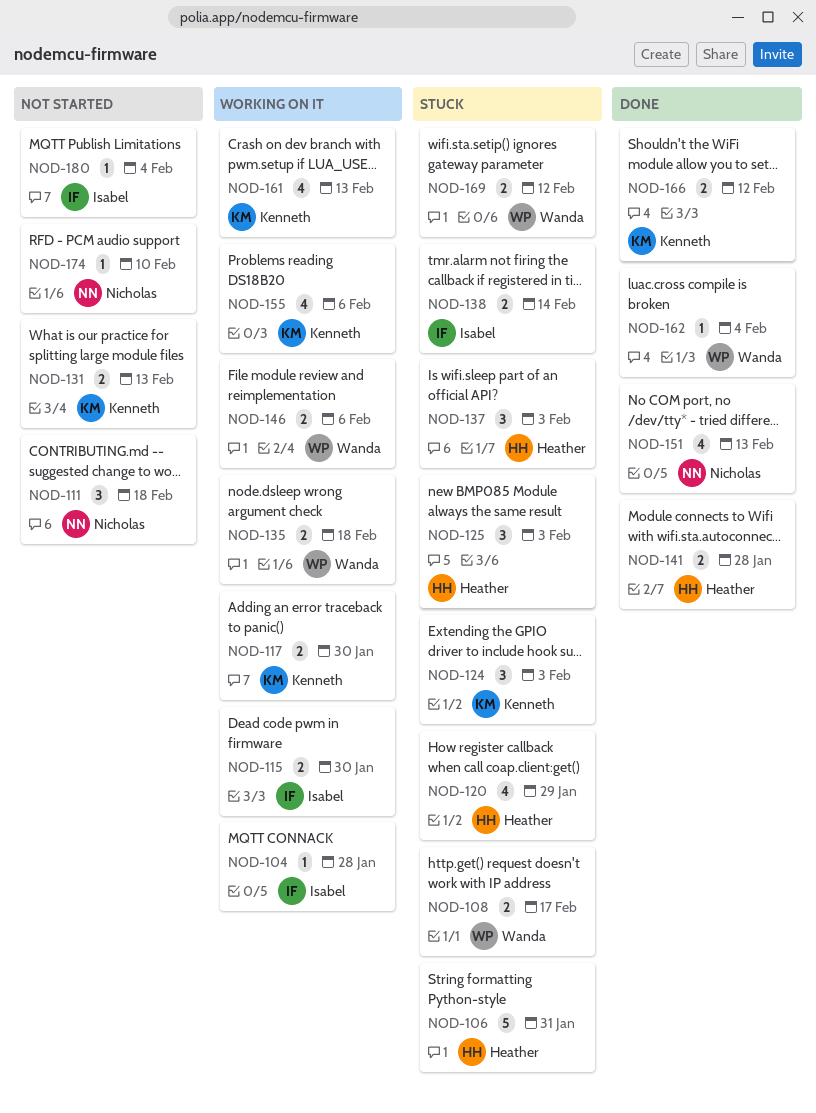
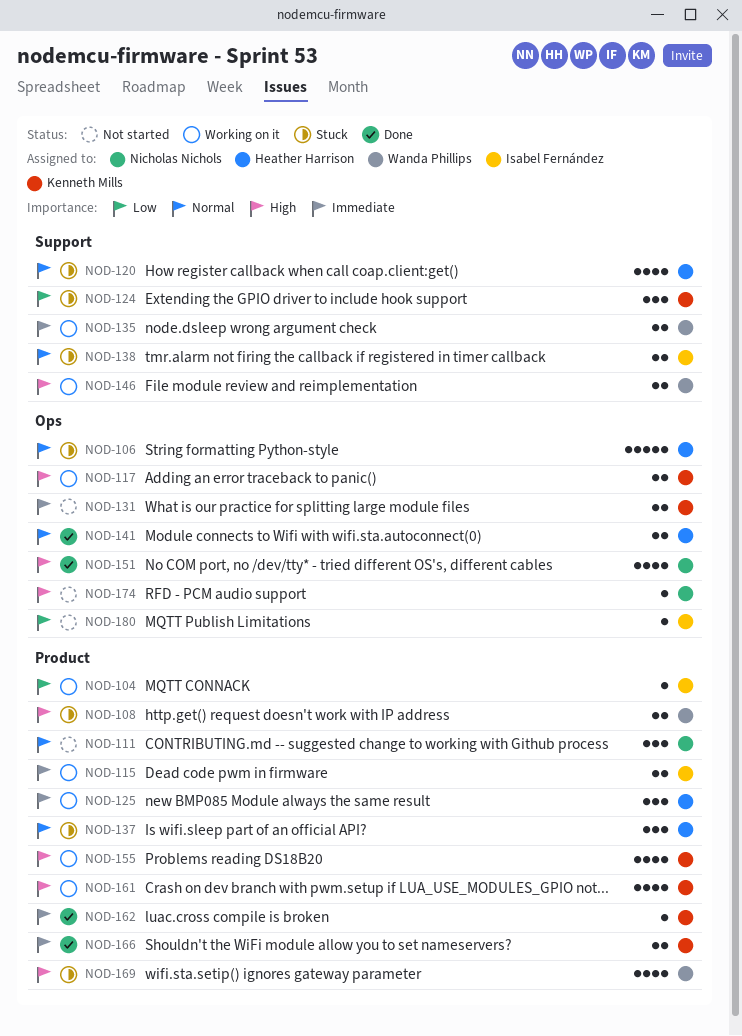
NOD-125, status: Stuck -> Working on it
NOD-162, owner: Wanda Phillips -> Kenneth Mills
NOD-169, estimate: 2 -> 4

